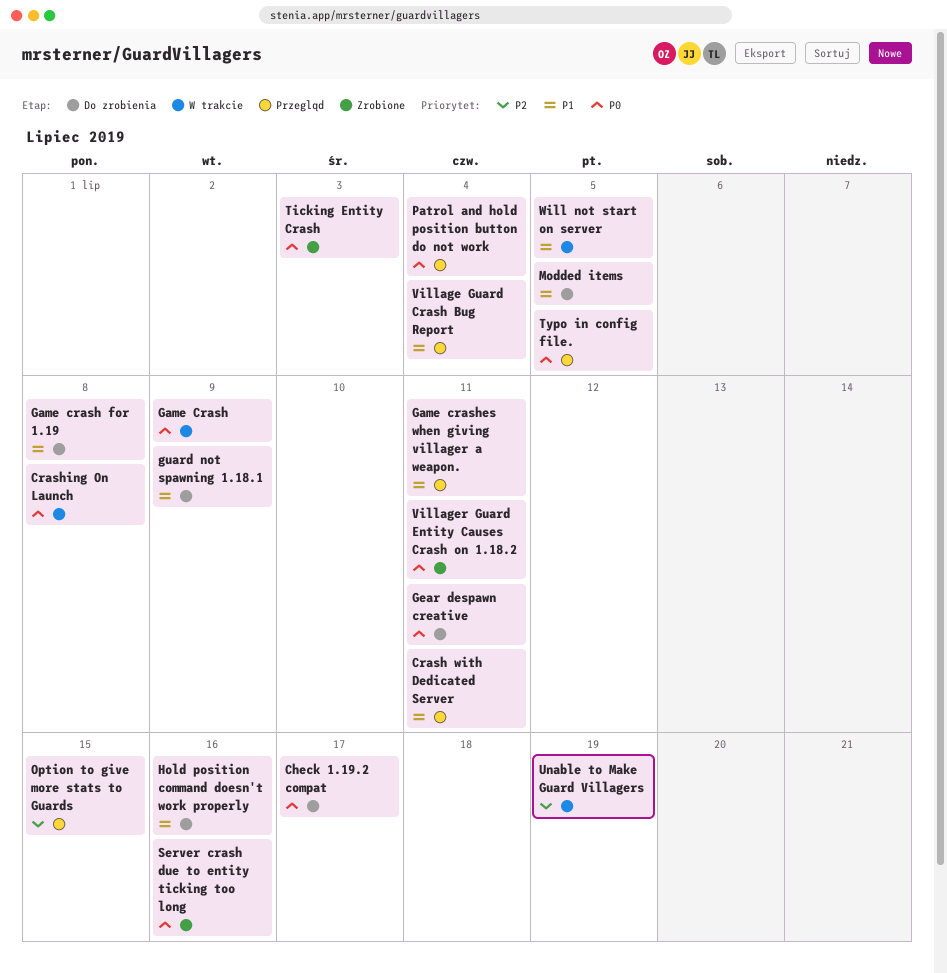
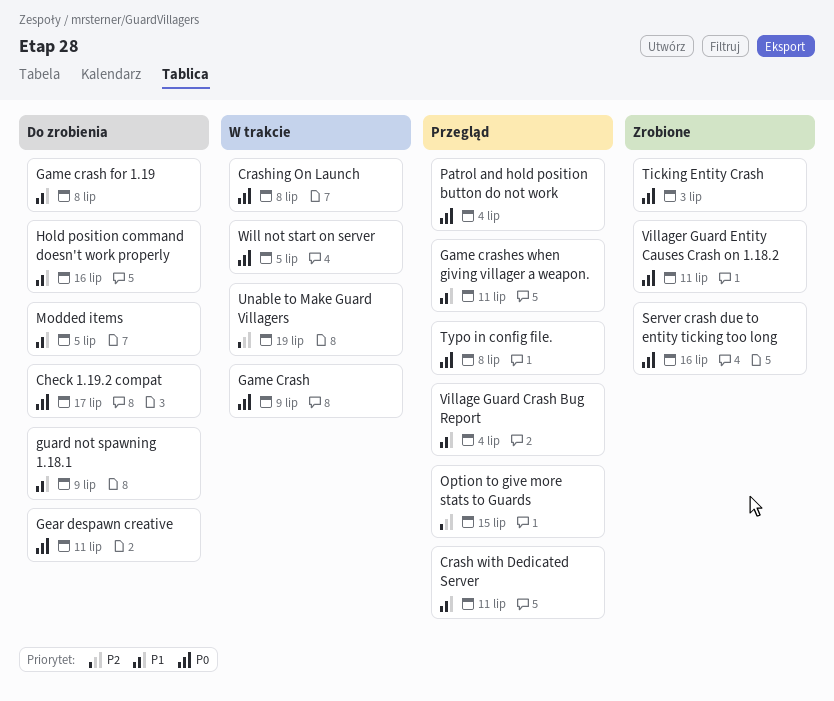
Typo in config file., due: Jul 5 -> Jul 8
Will not start on server, priority: P1 -> P0

